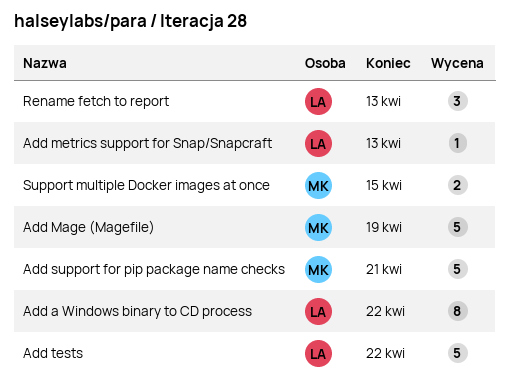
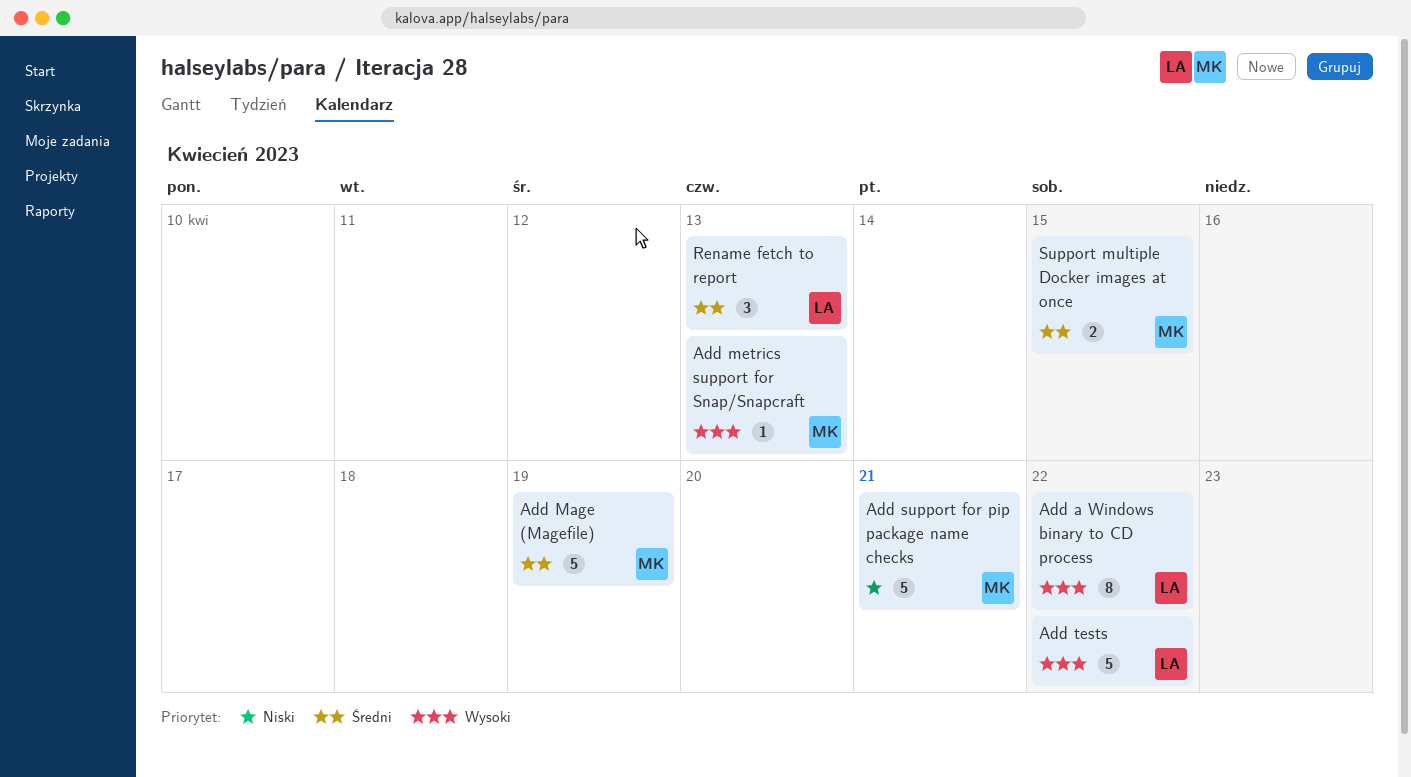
Add metrics support for Snap/Snapcraft, owner: LA -> MK

